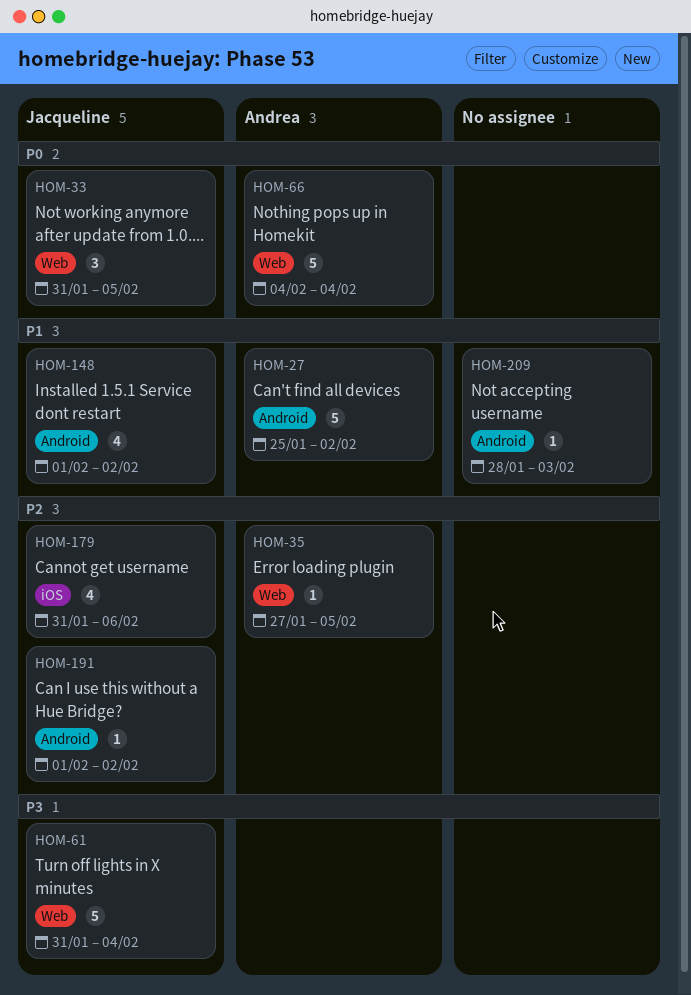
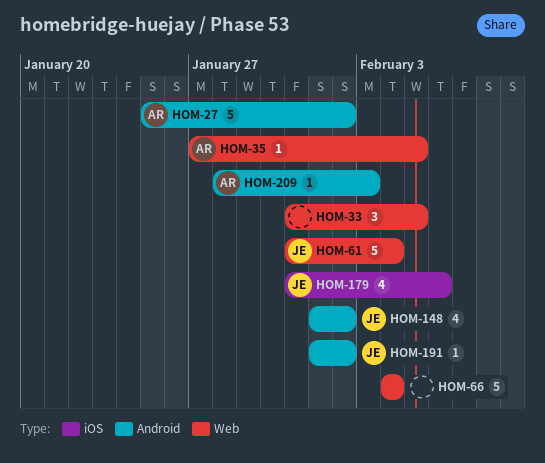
HOM-33, owner: Jacqueline -> none
HOM-66, owner: Andrea -> none
HOM-209, owner: none -> Andrea

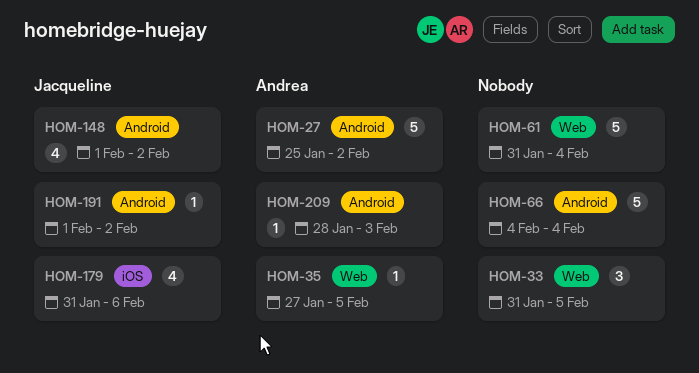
HOM-61, owner: Jacqueline -> none
HOM-66, label: Web -> Android

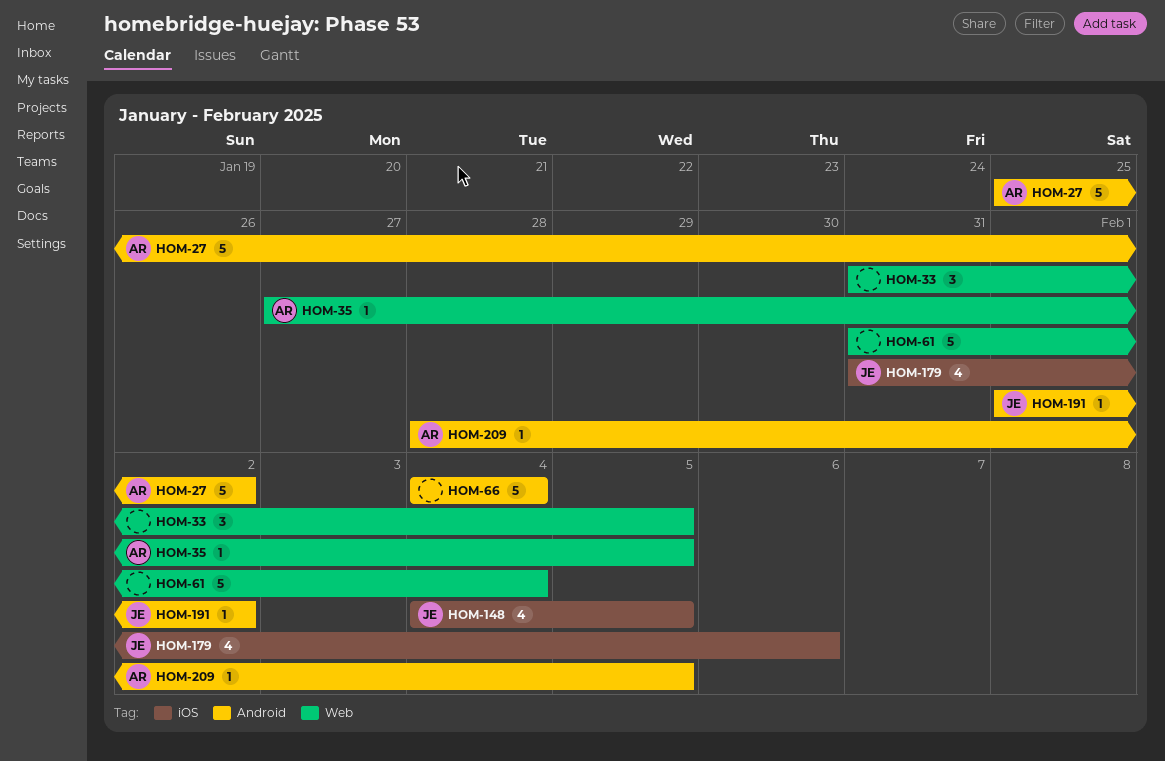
HOM-148, label: Android -> iOS
HOM-148, start: Feb 1 -> Feb 4
HOM-148, due: Feb 2 -> Feb 5
HOM-209, due: Feb 3 -> Feb 5

